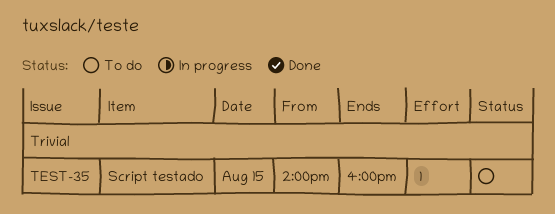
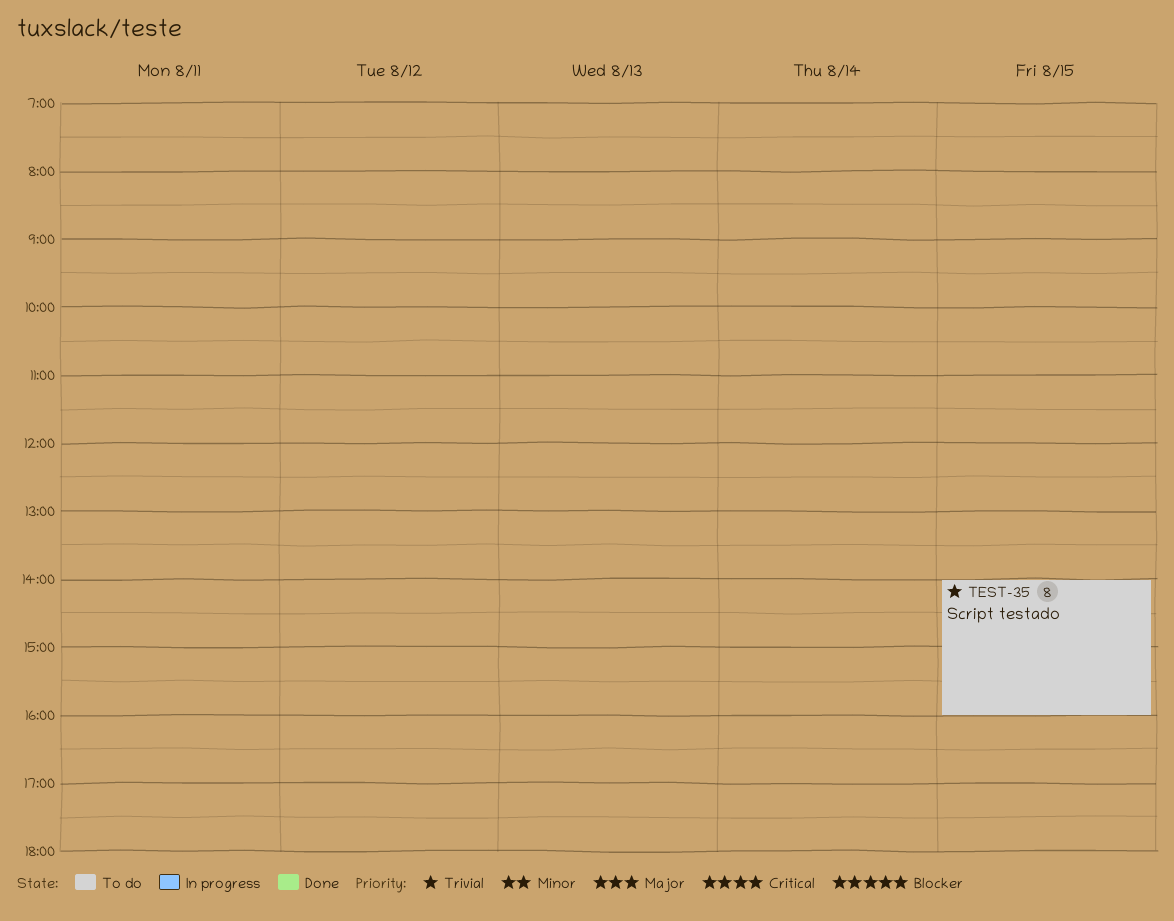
TEST-35, estimate: 1 -> 8

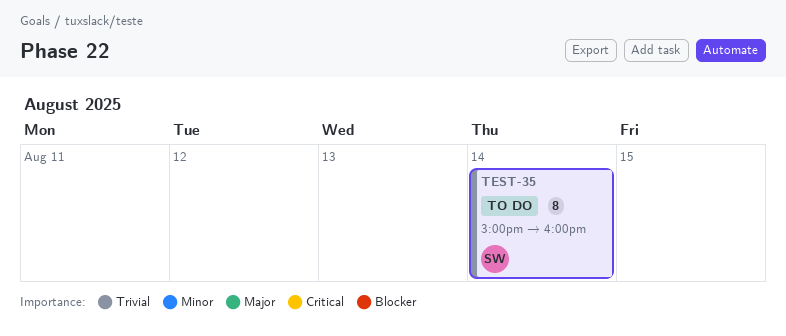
TEST-35, day: Aug 15 -> Aug 14
TEST-35, begins: 14:00 -> 15:00

